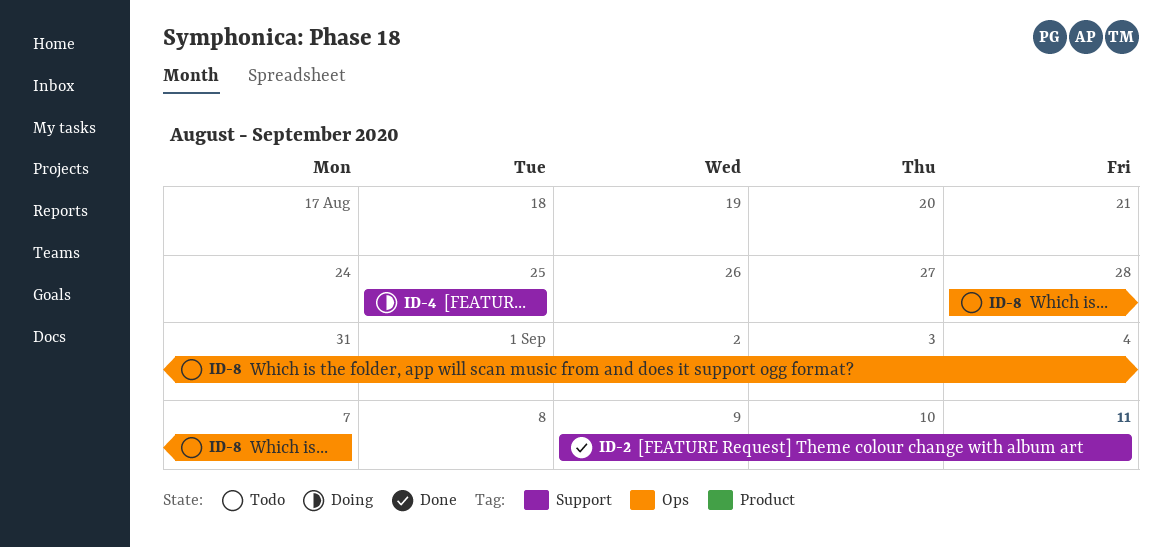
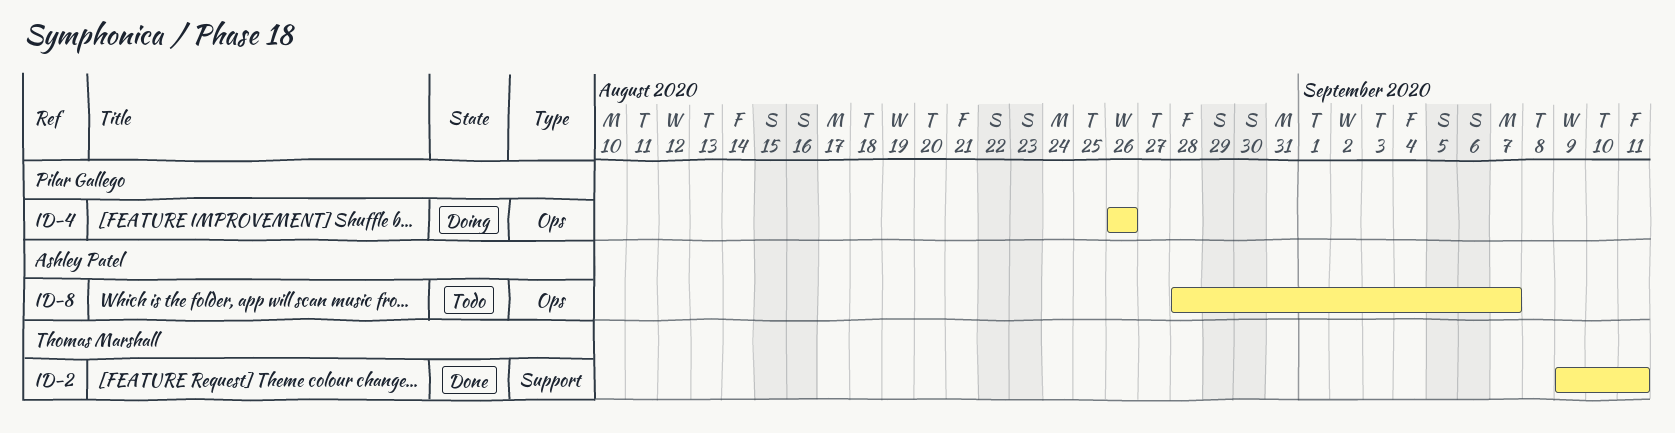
ID-4, label: Support -> Ops
ID-4, start: Aug 25 -> Aug 26
ID-4, due: Aug 25 -> Aug 26

